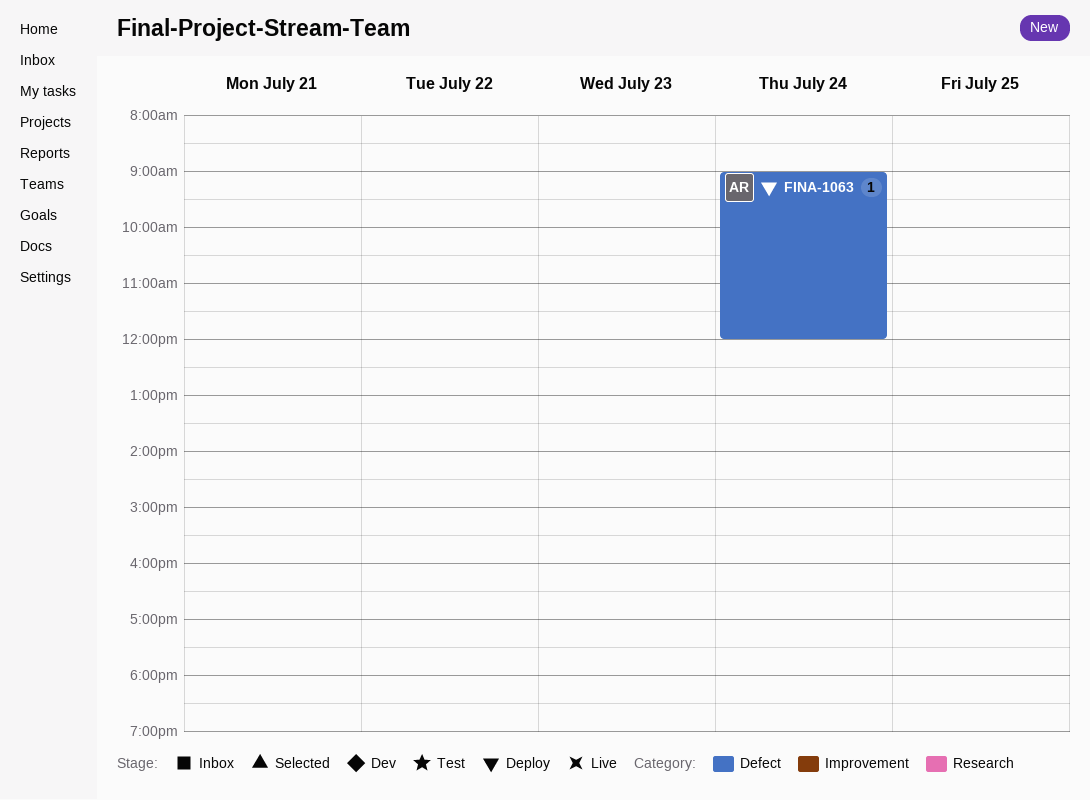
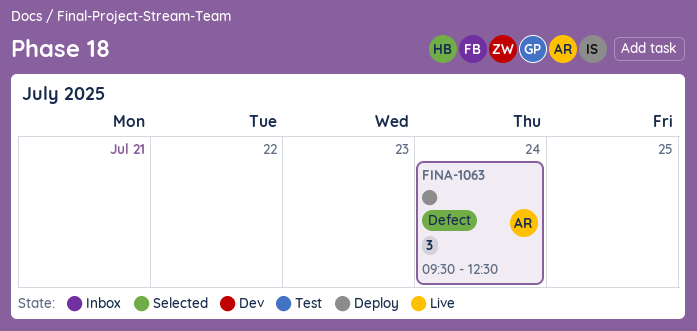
FINA-1063, estimate: 1 -> 3
FINA-1063, begins: 09:00 -> 09:30
FINA-1063, ends: 12:00 -> 12:30

